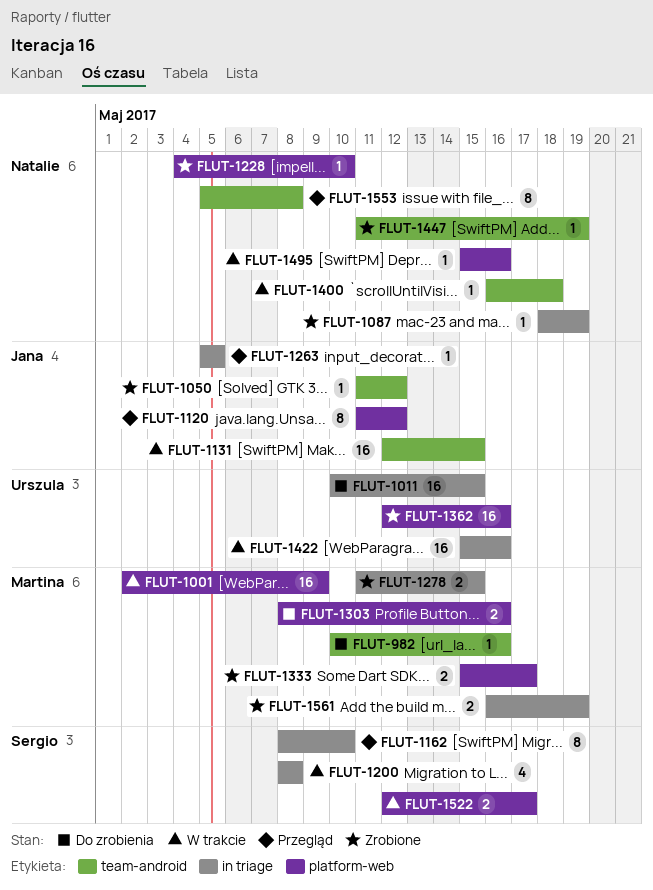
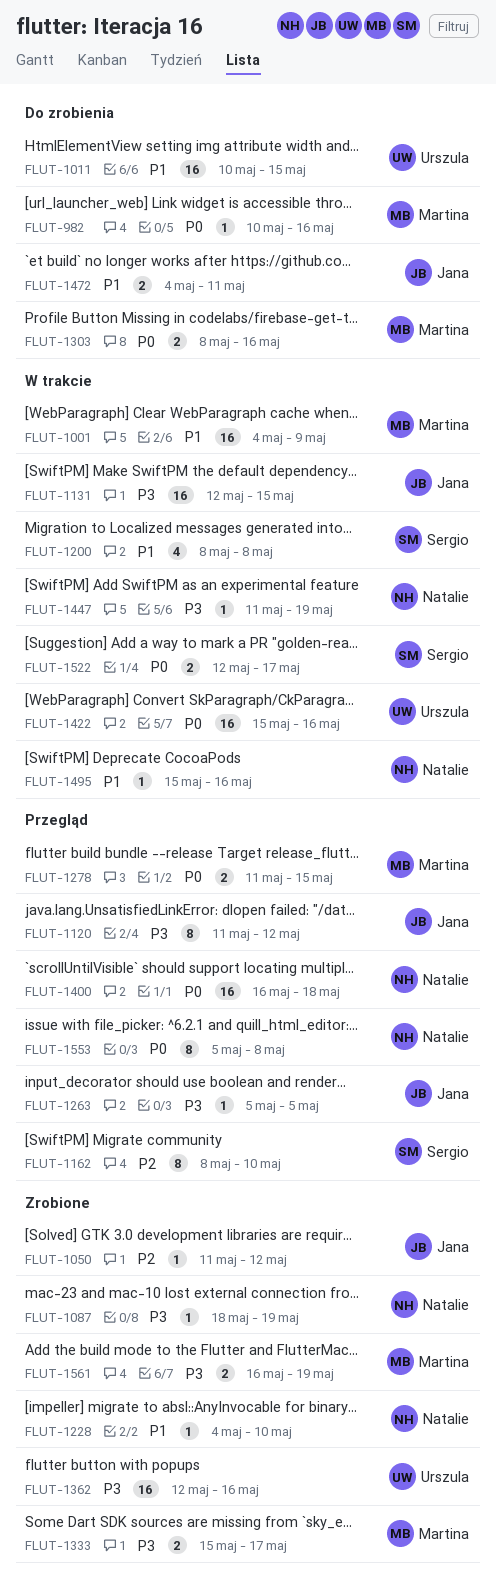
FLUT-1001, start: May 2 -> May 4
FLUT-1278, status: Zrobione -> Przegląd
FLUT-1400, status: W trakcie -> Przegląd
FLUT-1400, estimate: 1 -> 16
FLUT-1447, status: Zrobione -> W trakcie
FLUT-1472: none -> present

